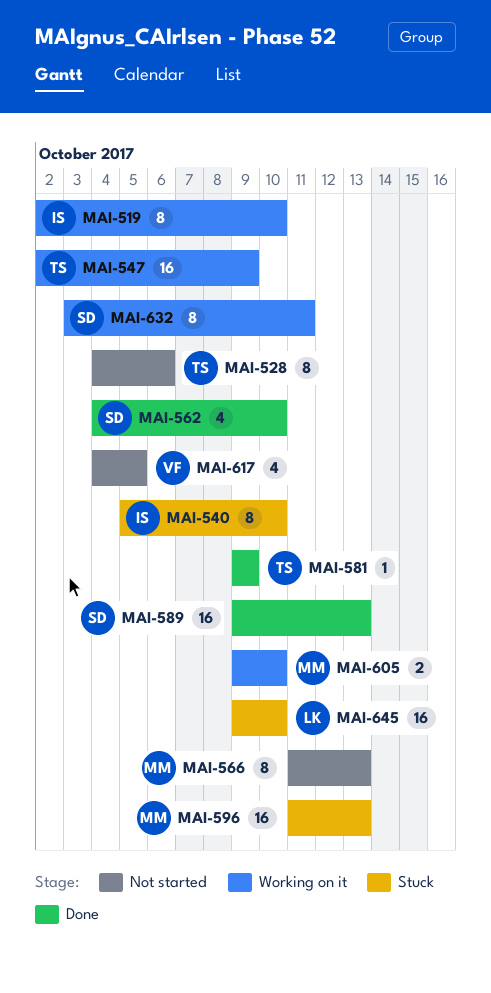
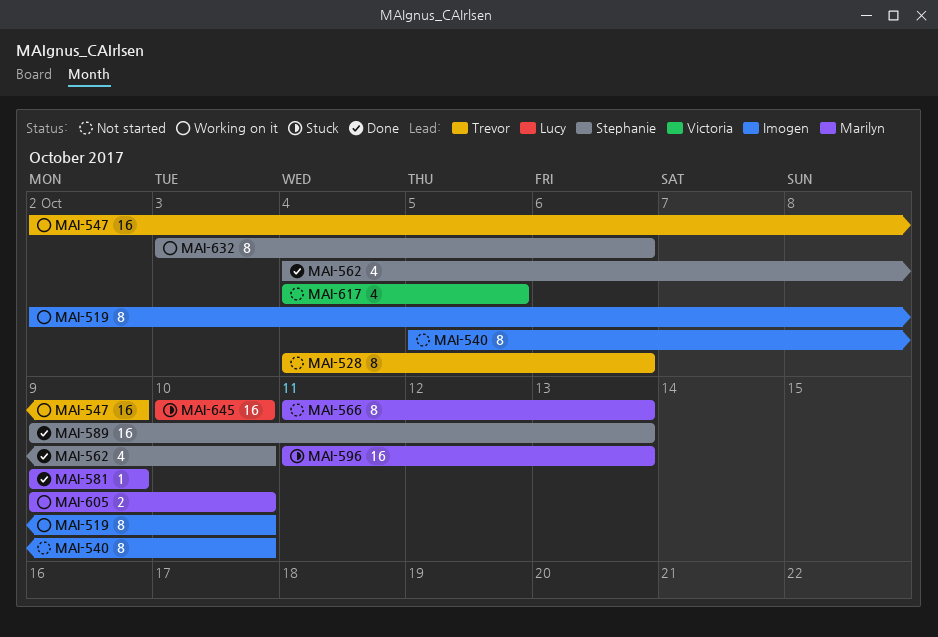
MAI-540, status: Stuck -> Not started
MAI-581, owner: Trevor -> Marilyn
MAI-632, due: Oct 11 -> Oct 6
MAI-645, start: Oct 9 -> Oct 10

